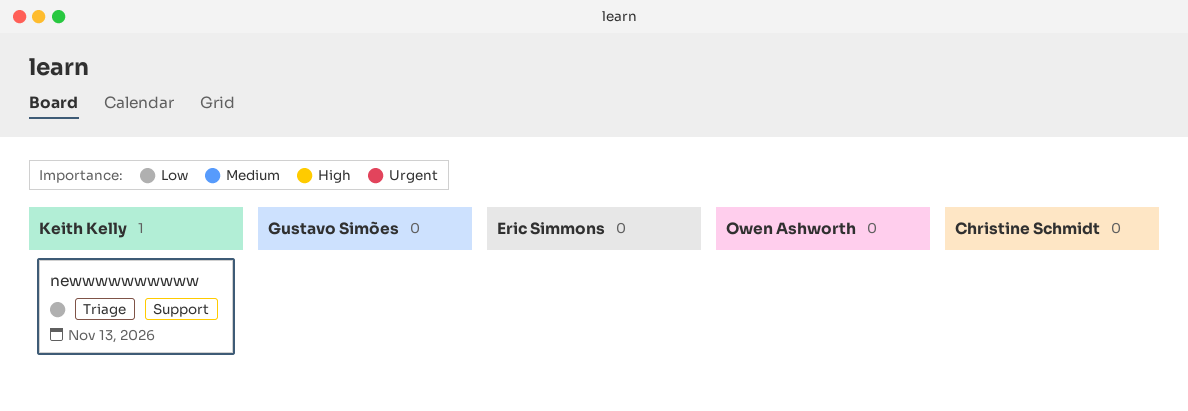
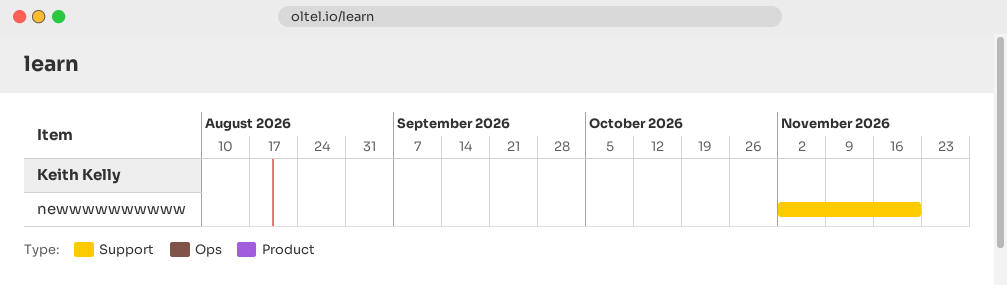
newwwwwwwwww, due: Nov 13 -> Nov 20

